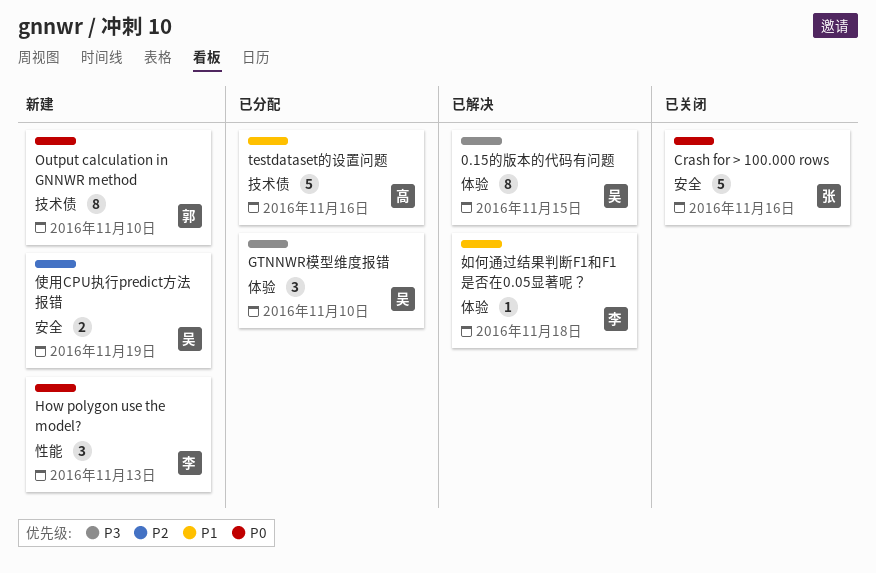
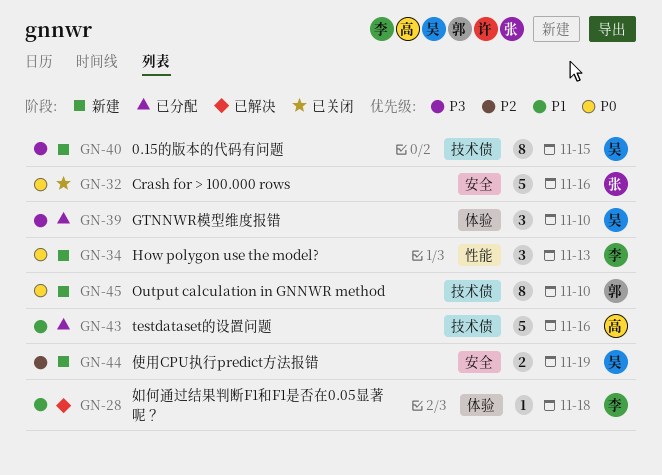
0.15的版本的代码有问题, status: 已解决 -> 新建
0.15的版本的代码有问题, label: 体验 -> 技术债

